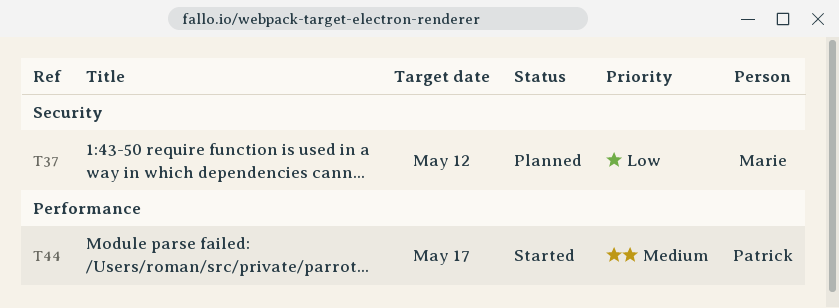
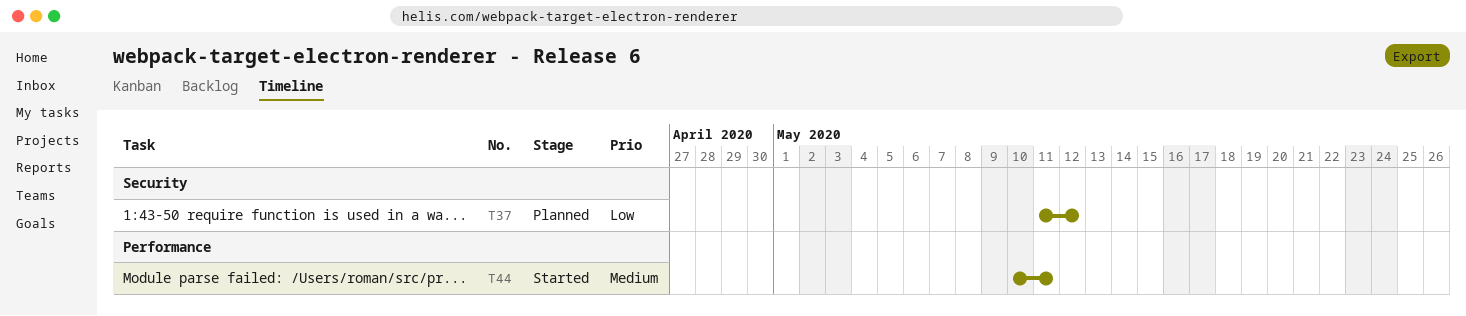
T44, due: May 17 -> May 11

